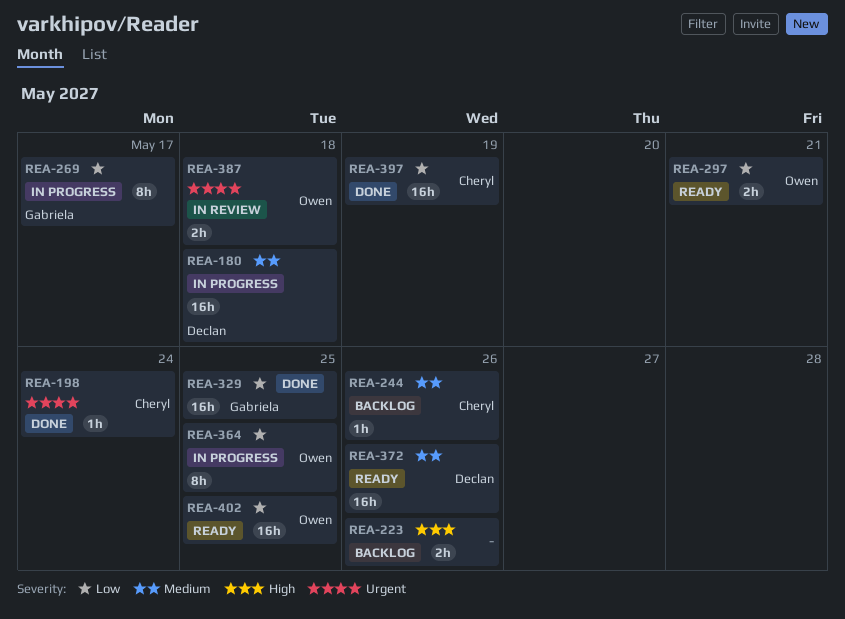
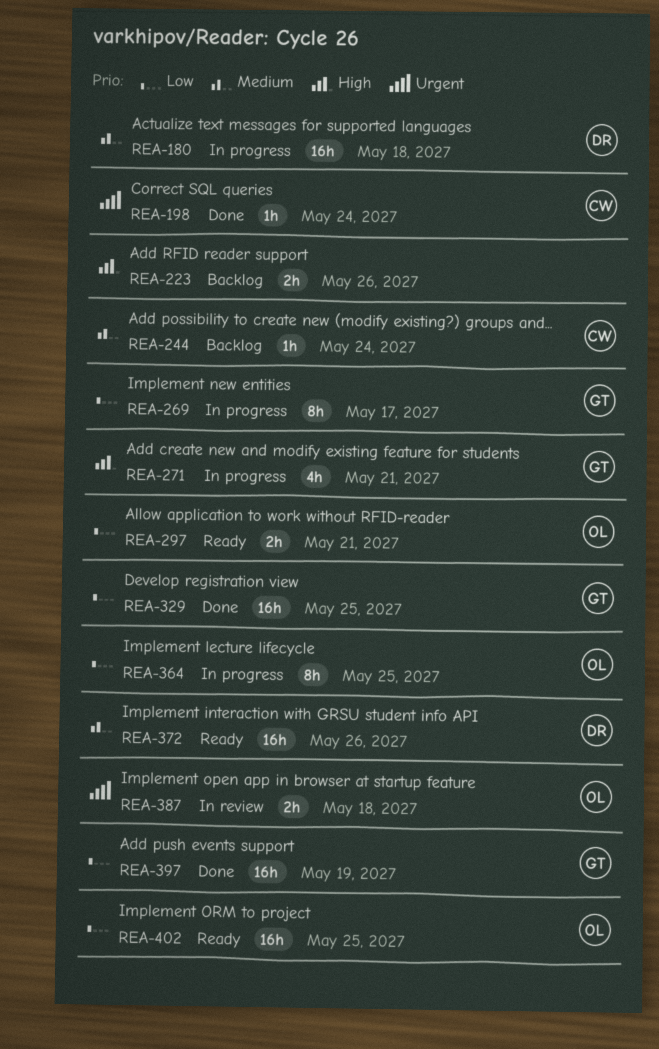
REA-244, due: May 26 -> May 24
REA-271: none -> present
REA-397, owner: Cheryl -> Gabriela

